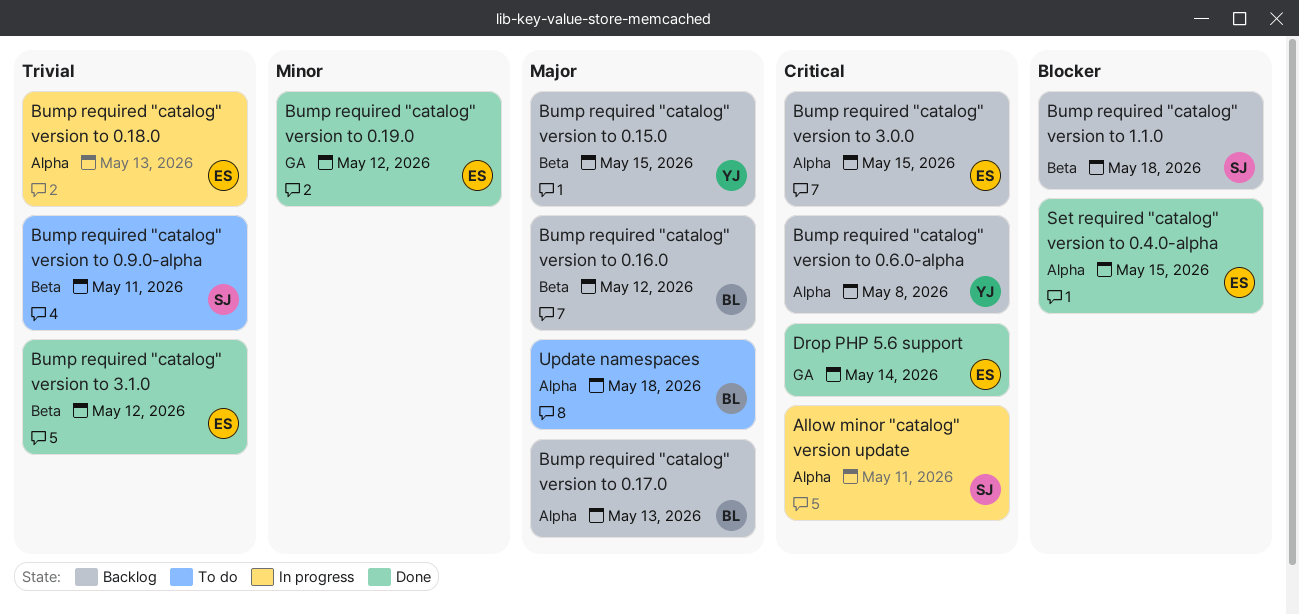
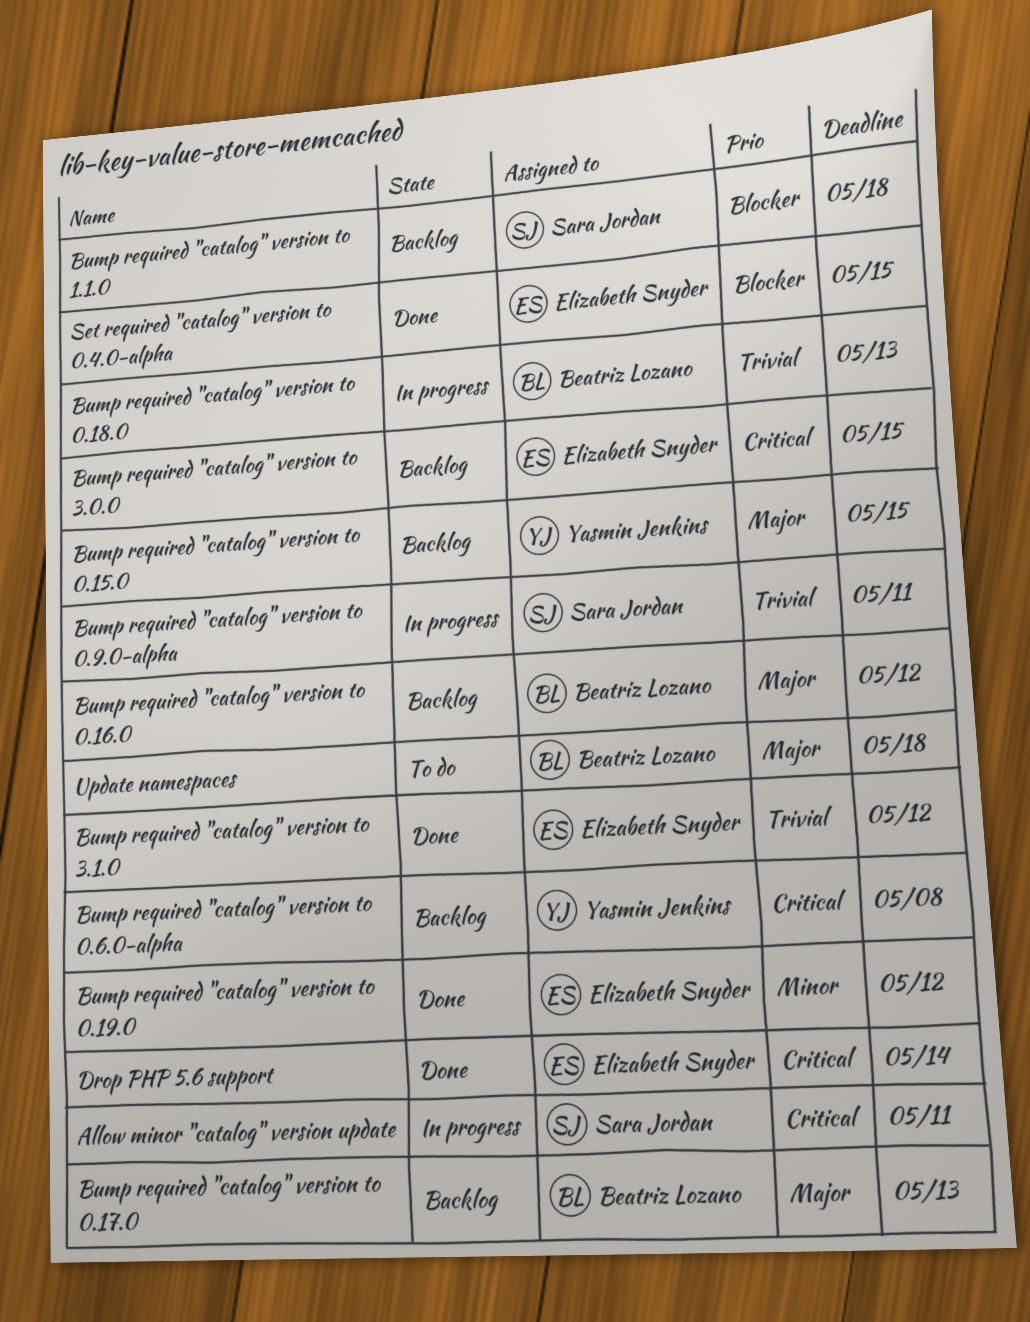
Bump required "catalog" version to 0.18.0, owner: Elizabeth Snyder -> Beatriz Lozano
Bump required "catalog" version to 0.9.0-alpha, status: To do -> In progress

